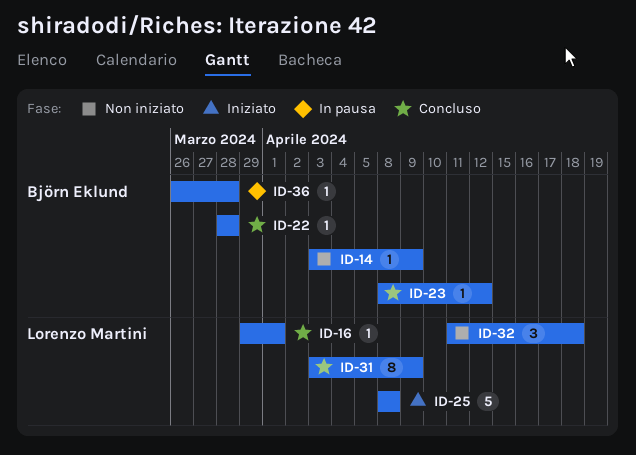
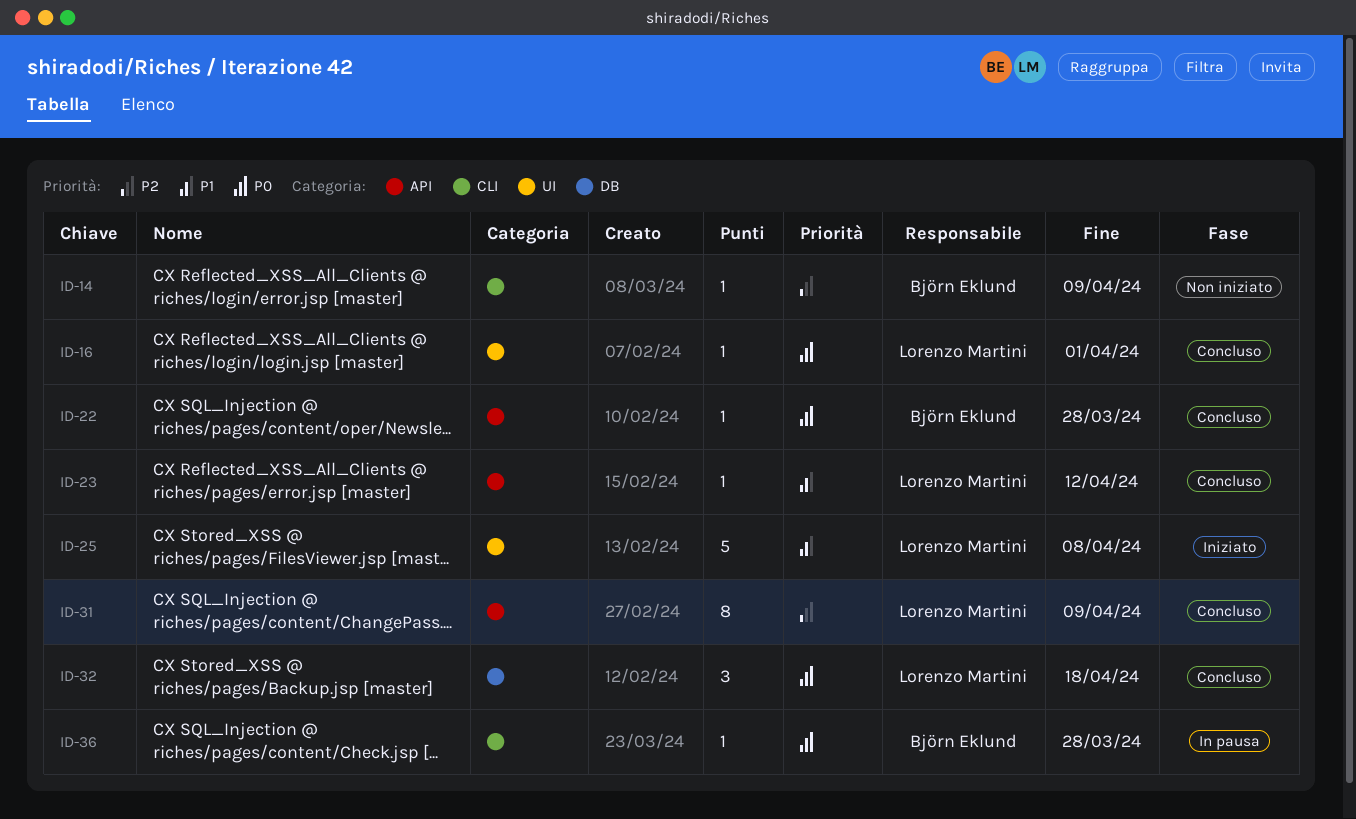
ID-23, owner: Björn Eklund -> Lorenzo Martini
ID-32, status: Non iniziato -> Concluso

